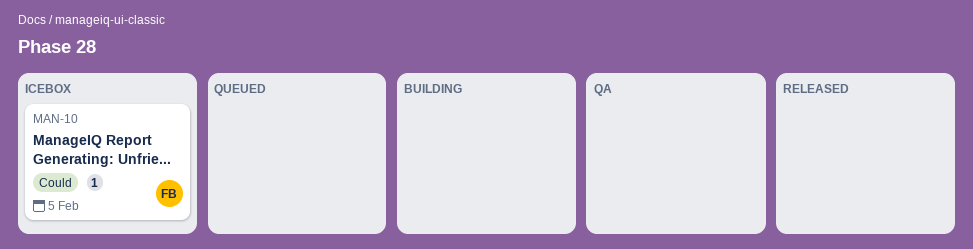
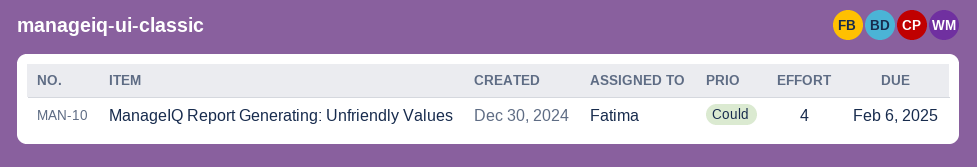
MAN-10, estimate: 1 -> 4
MAN-10, due: Feb 5 -> Feb 6

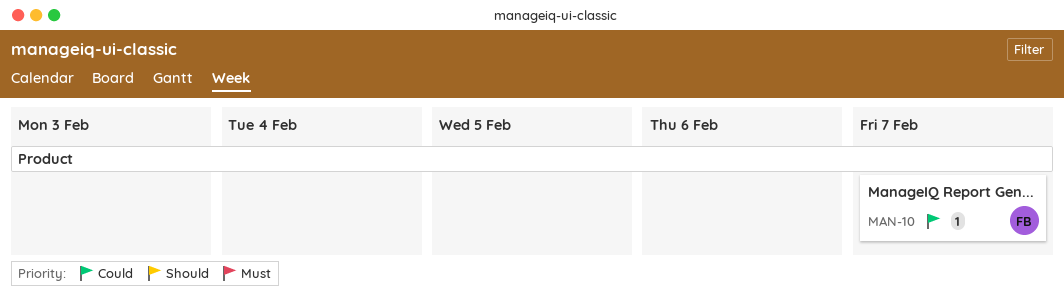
MAN-10, estimate: 4 -> 1
MAN-10, due: Feb 6 -> Feb 7

